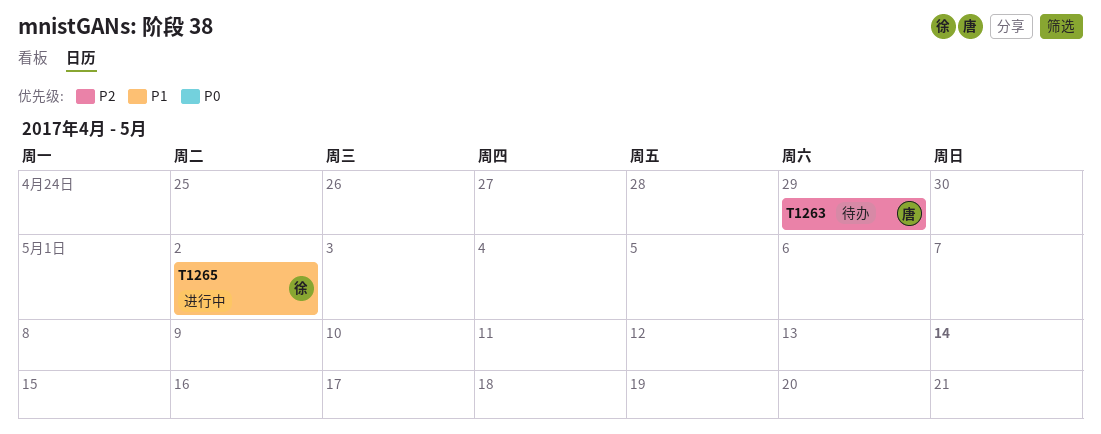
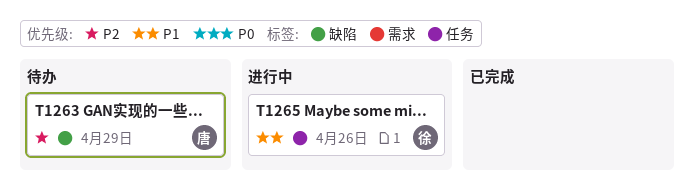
T1265, due: May 2 -> Apr 26

